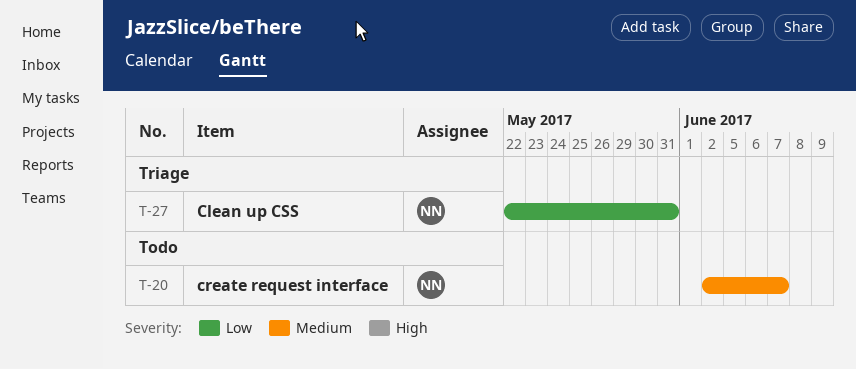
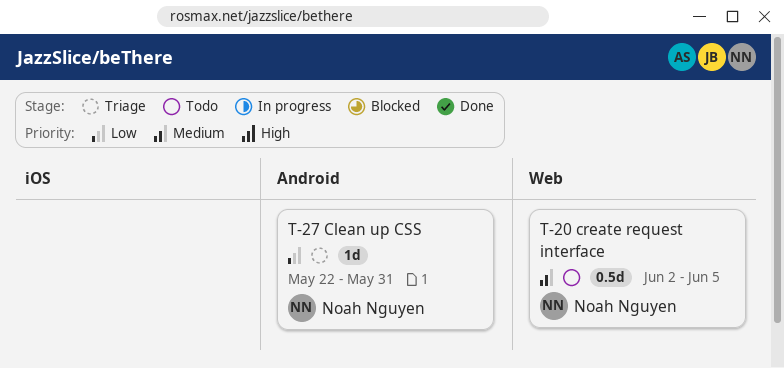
T-20, due: Jun 7 -> Jun 5

